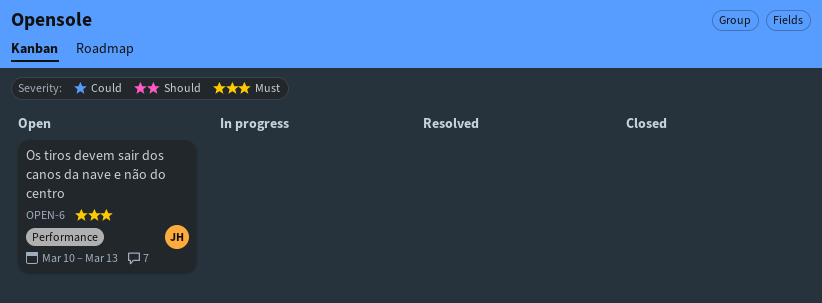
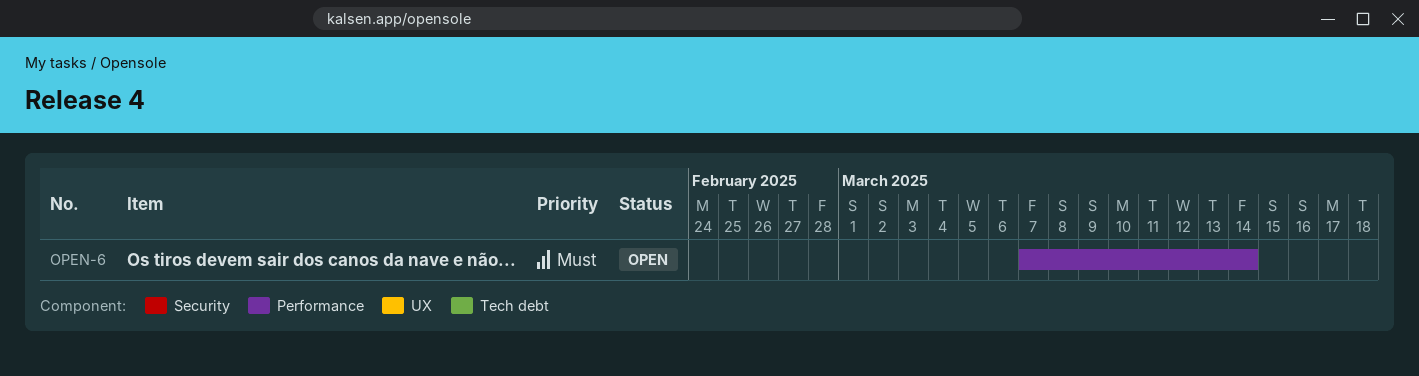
OPEN-6, start: Mar 10 -> Mar 7
OPEN-6, due: Mar 13 -> Mar 14

